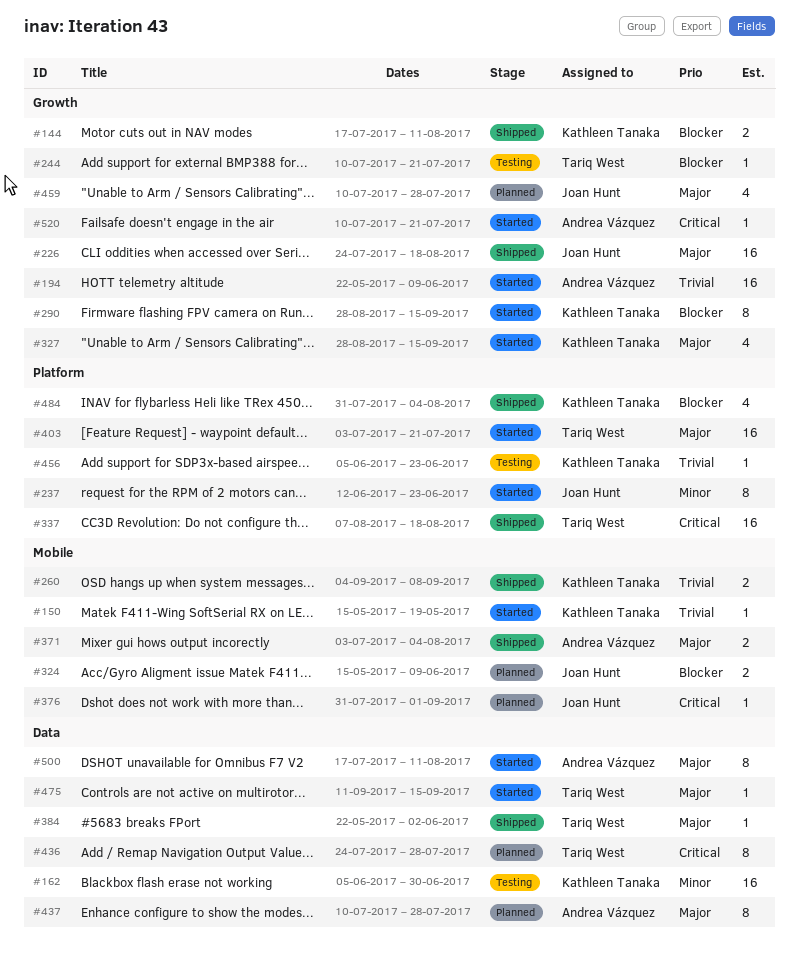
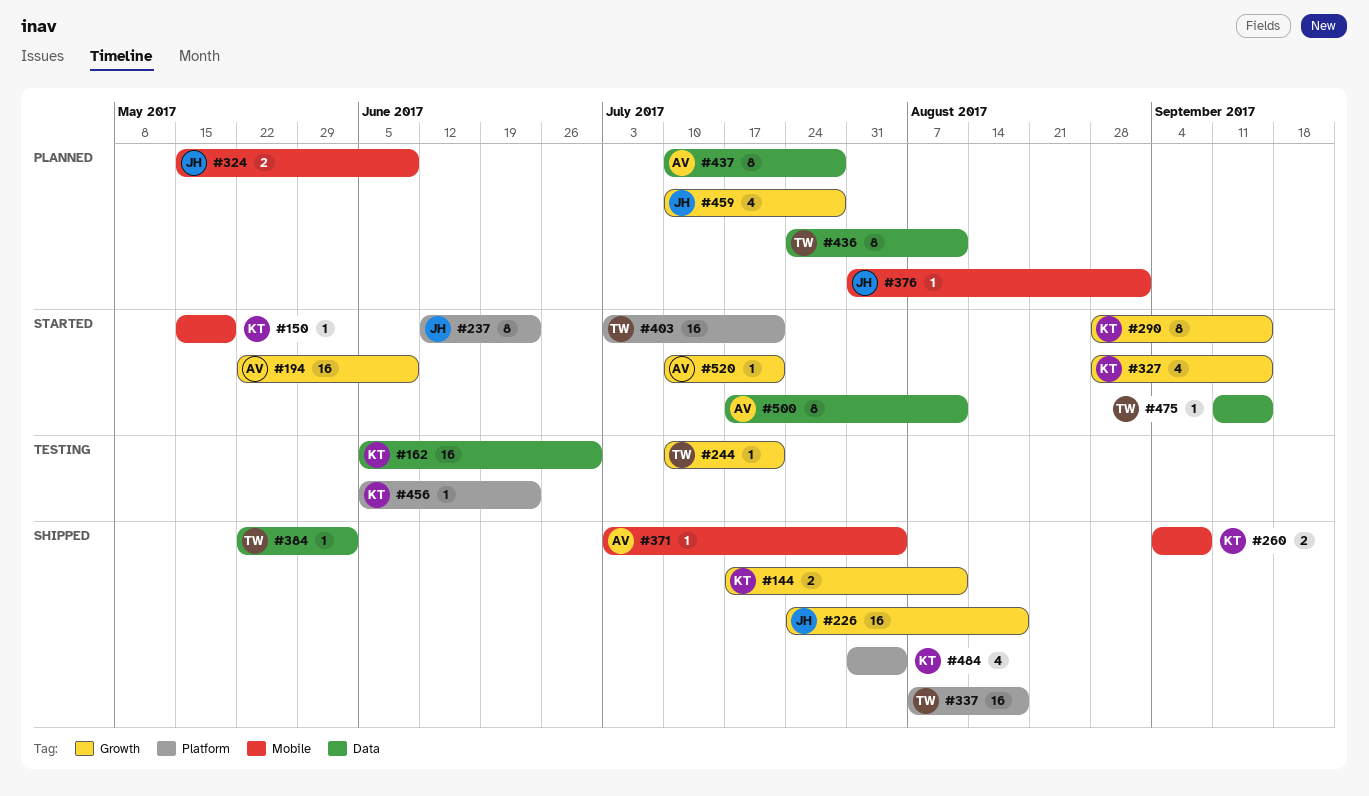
#371, estimate: 2 -> 1
#436, due: Jul 28 -> Aug 11

